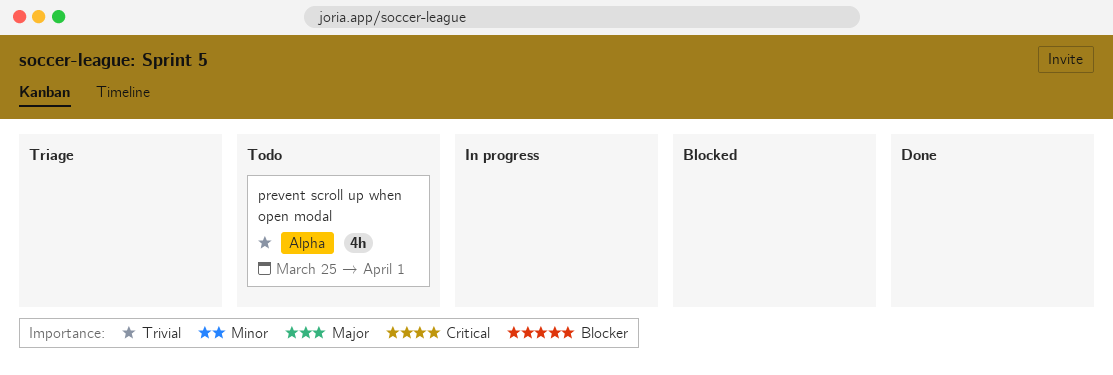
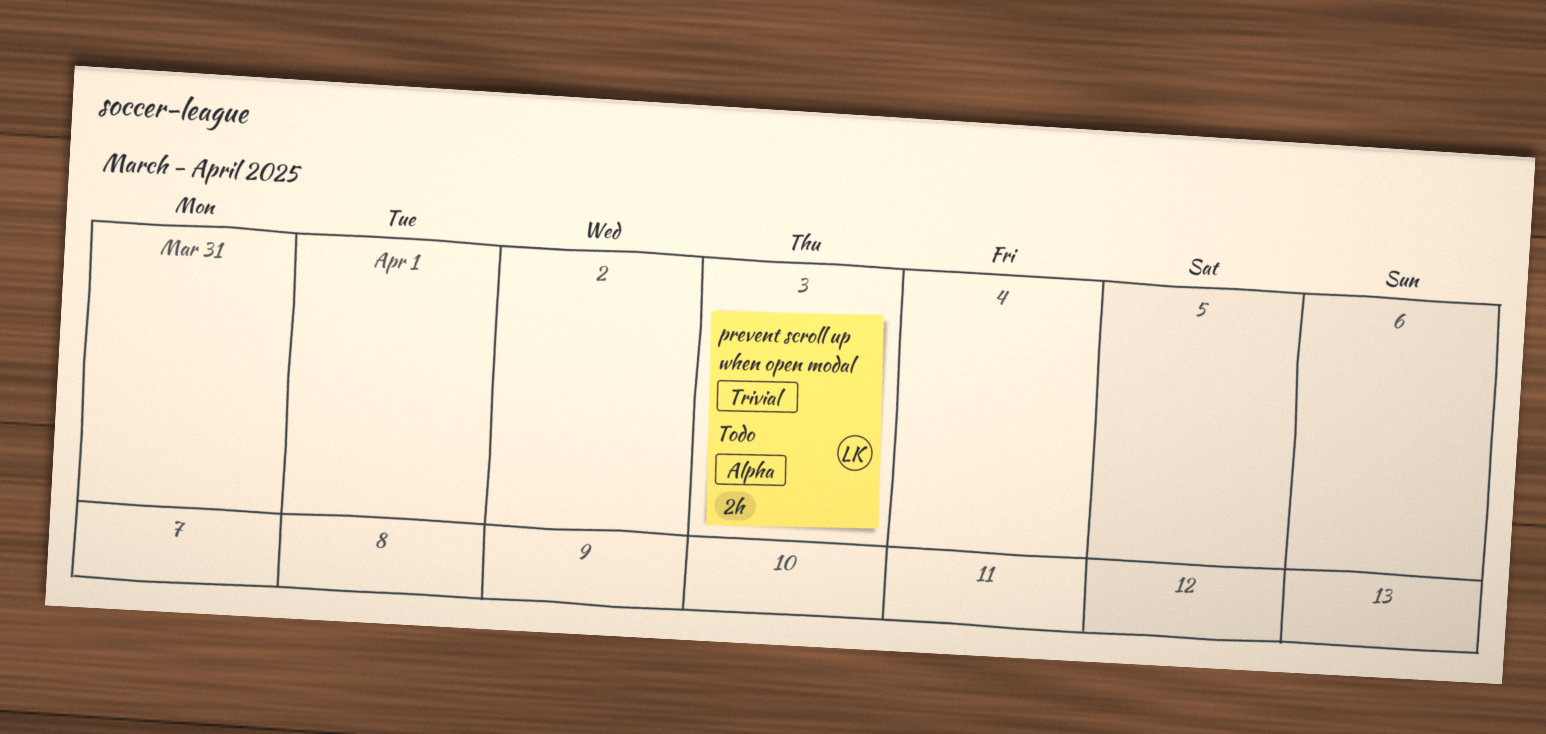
prevent scroll up when open modal, estimate: 4h -> 2h
prevent scroll up when open modal, due: Apr 1 -> Apr 3

